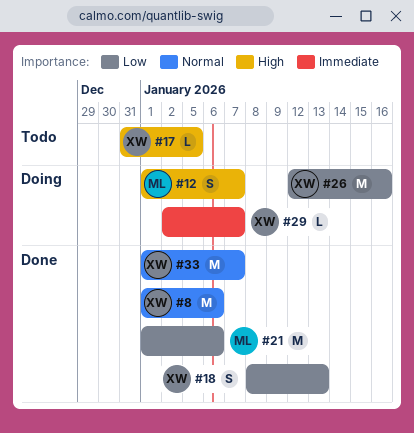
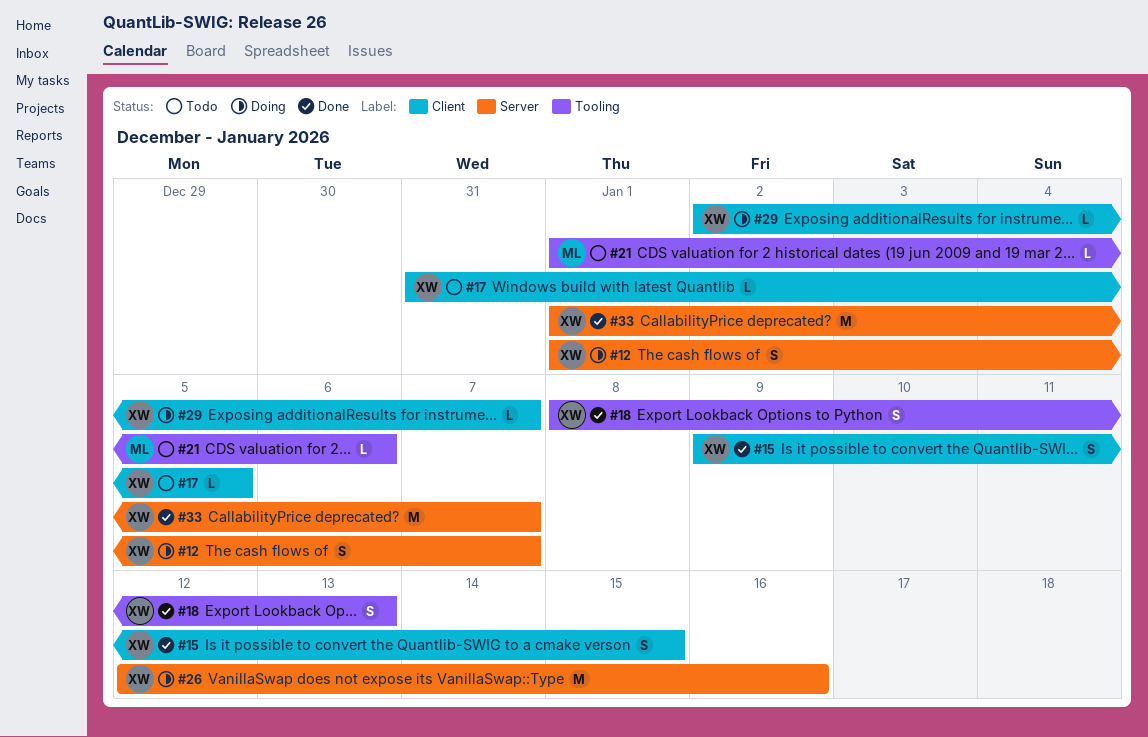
#8: present -> none
#12, owner: ML -> XW
#15: none -> present
#21, status: Done -> Todo
#21, estimate: M -> L

